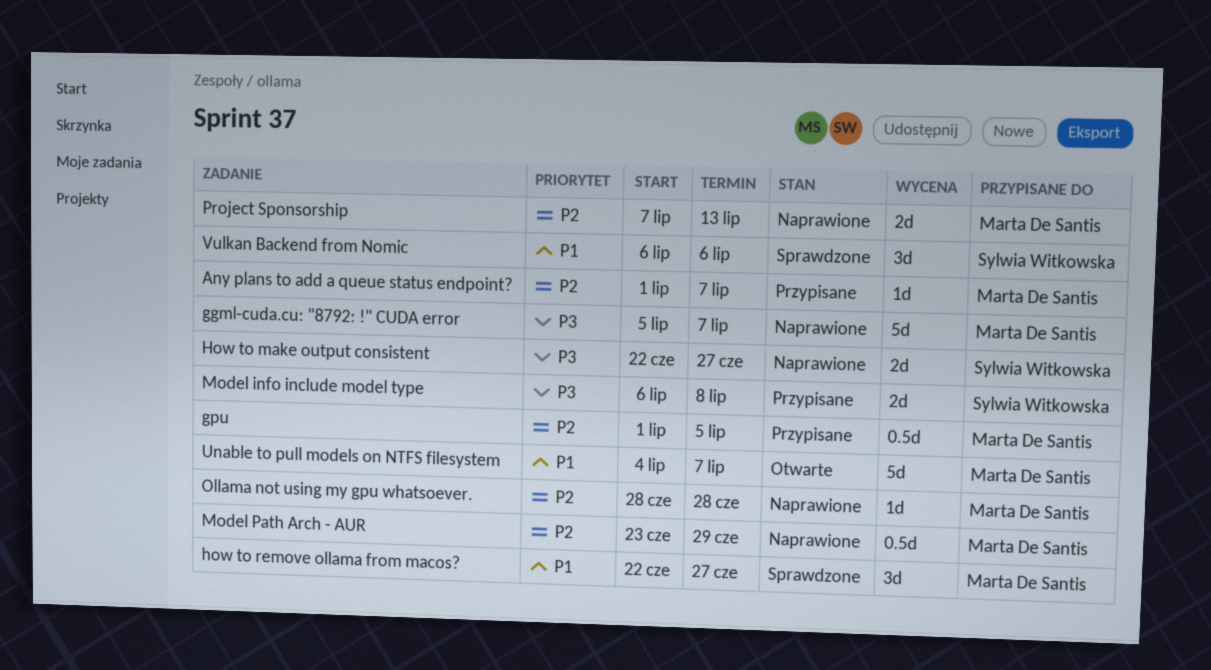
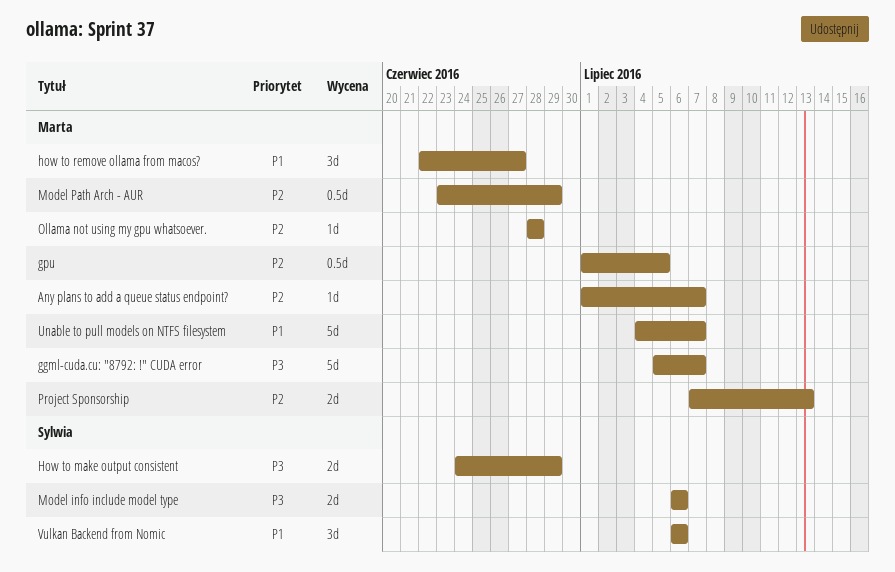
How to make output consistent, start: Jun 22 -> Jun 24
How to make output consistent, due: Jun 27 -> Jun 29
Model info include model type, due: Jul 8 -> Jul 6

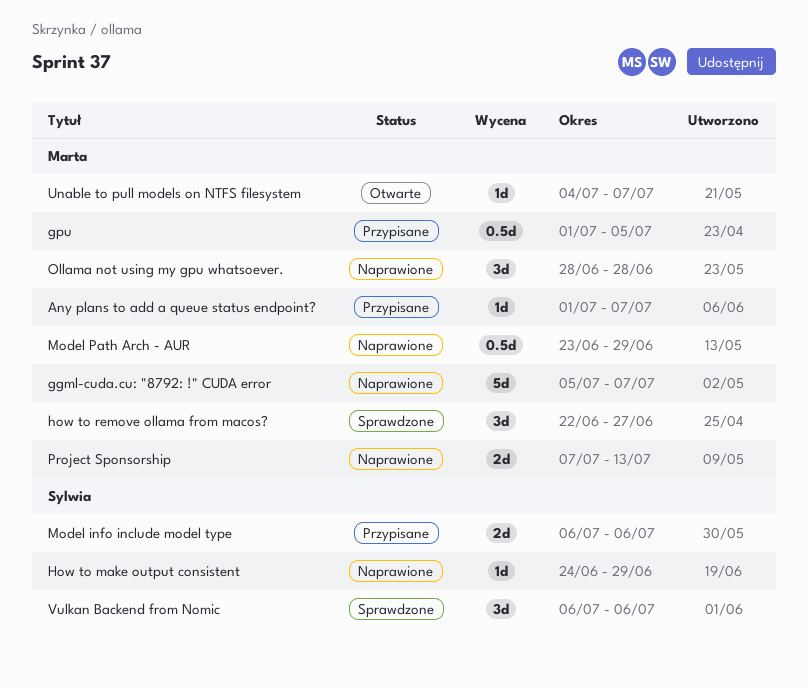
How to make output consistent, estimate: 2d -> 1d
Ollama not using my gpu whatsoever., estimate: 1d -> 3d
Unable to pull models on NTFS filesystem, estimate: 5d -> 1d

